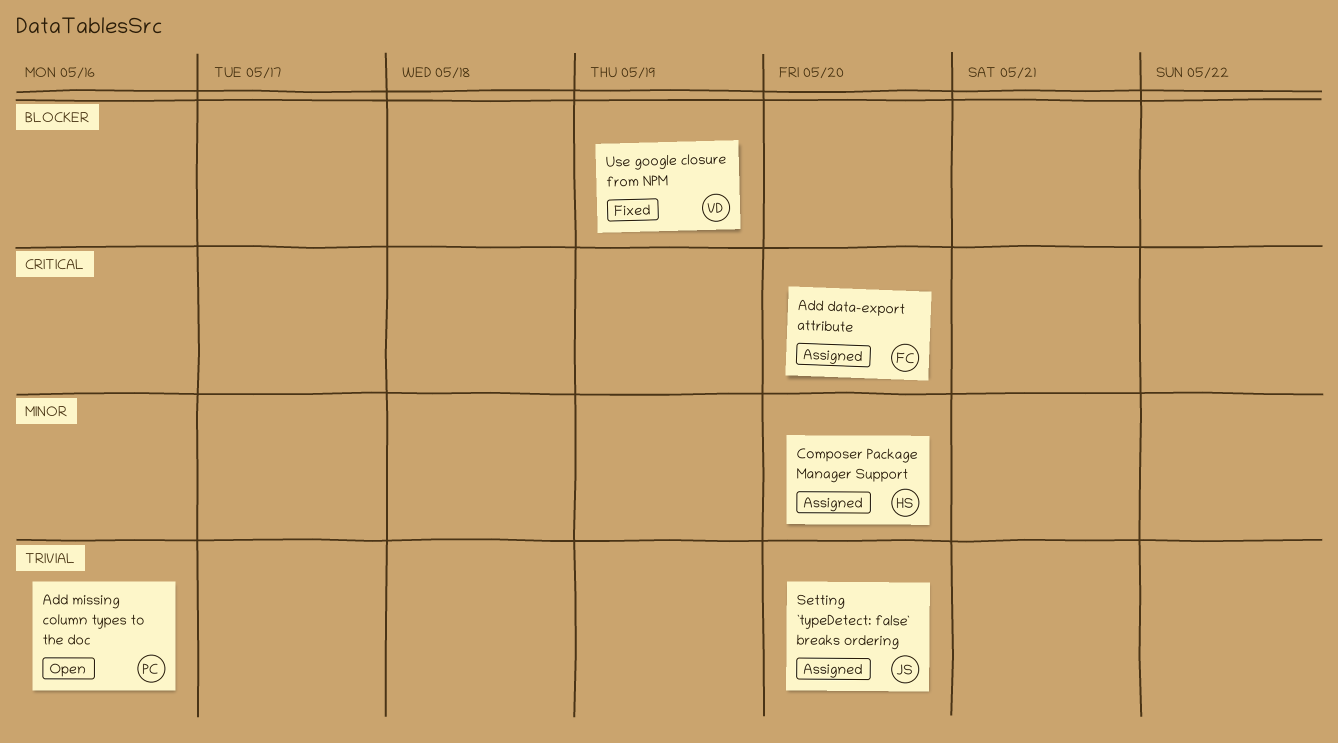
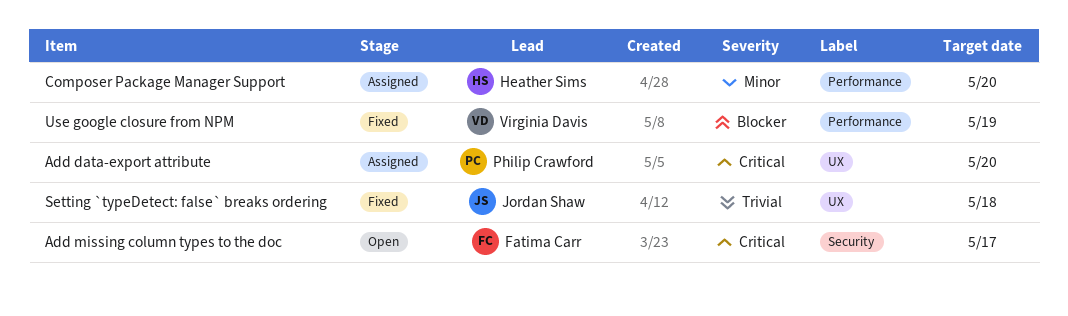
Add data-export attribute, owner: Fatima Carr -> Philip Crawford
Add missing column types to the doc, owner: Philip Crawford -> Fatima Carr
Add missing column types to the doc, priority: Trivial -> Critical
Add missing column types to the doc, due: May 16 -> May 17
Setting `typeDetect: false` breaks ordering, status: Assigned -> Fixed
Setting `typeDetect: false` breaks ordering, due: May 20 -> May 18

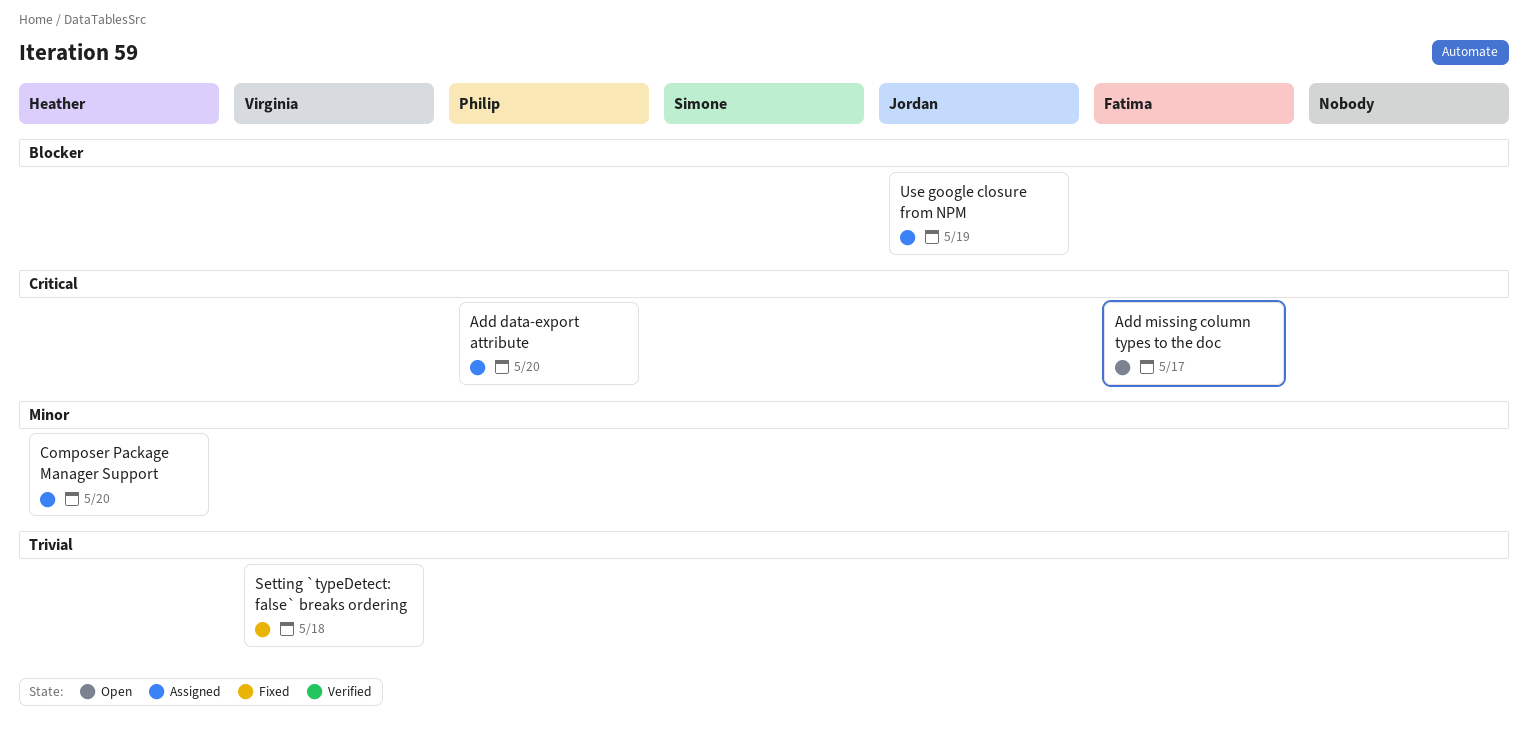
Setting `typeDetect: false` breaks ordering, owner: Jordan Shaw -> Virginia Davis
Use google closure from NPM, status: Fixed -> Assigned
Use google closure from NPM, owner: Virginia Davis -> Jordan Shaw

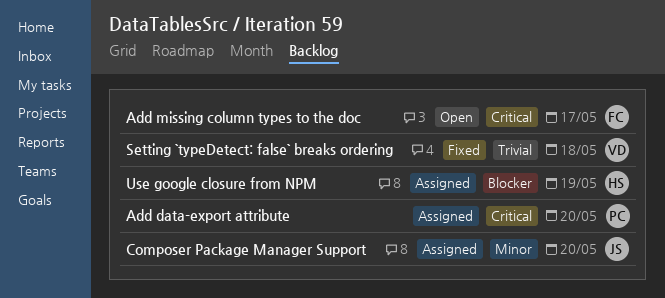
Composer Package Manager Support, owner: Heather -> Jordan
Use google closure from NPM, owner: Jordan -> Heather

